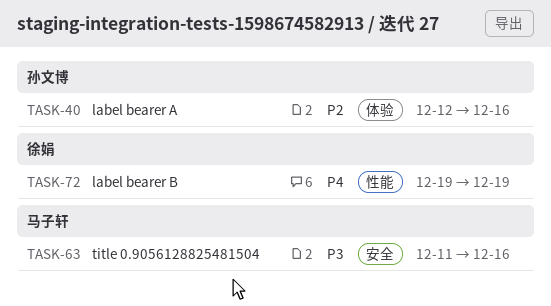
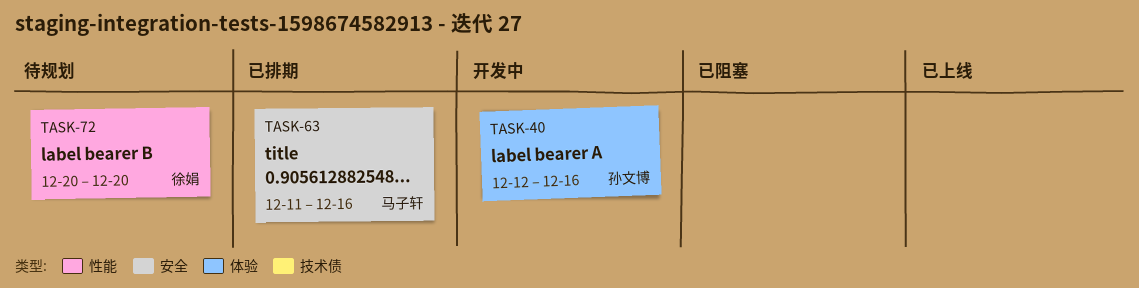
TASK-72, start: Dec 19 -> Dec 20
TASK-72, due: Dec 19 -> Dec 20

